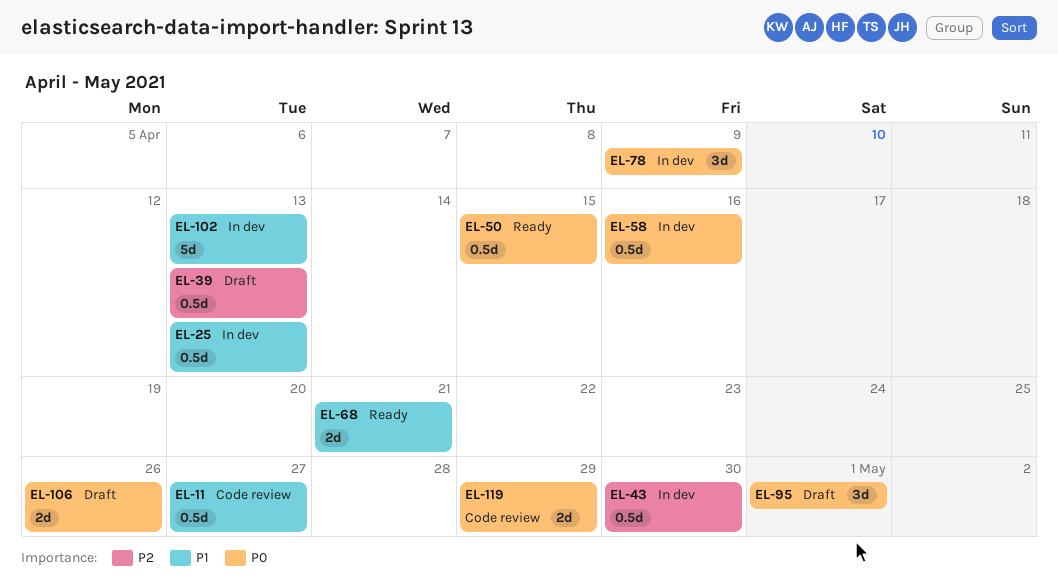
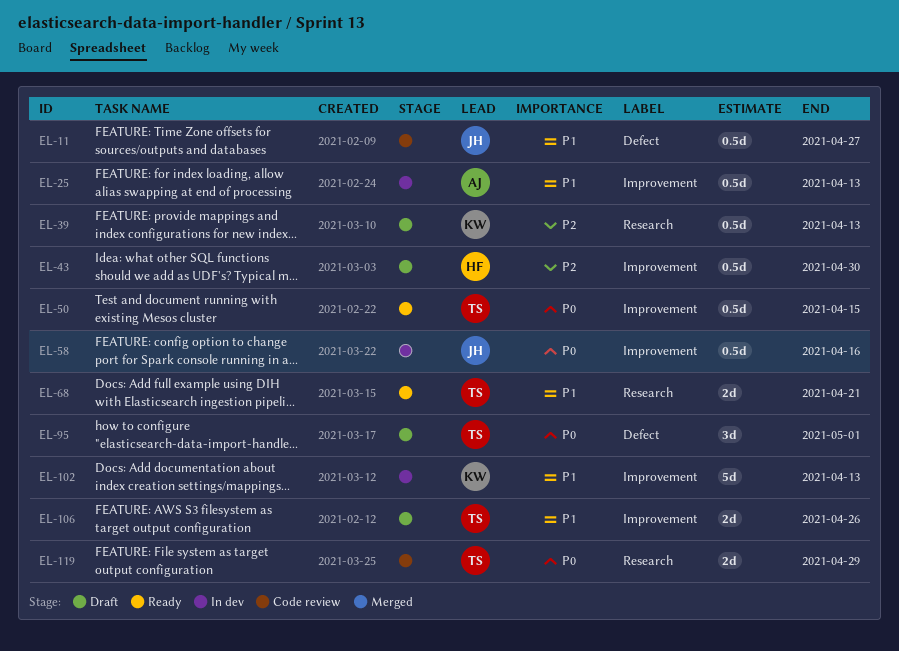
EL-43, status: In dev -> Draft
EL-78: present -> none
EL-106, priority: P0 -> P1

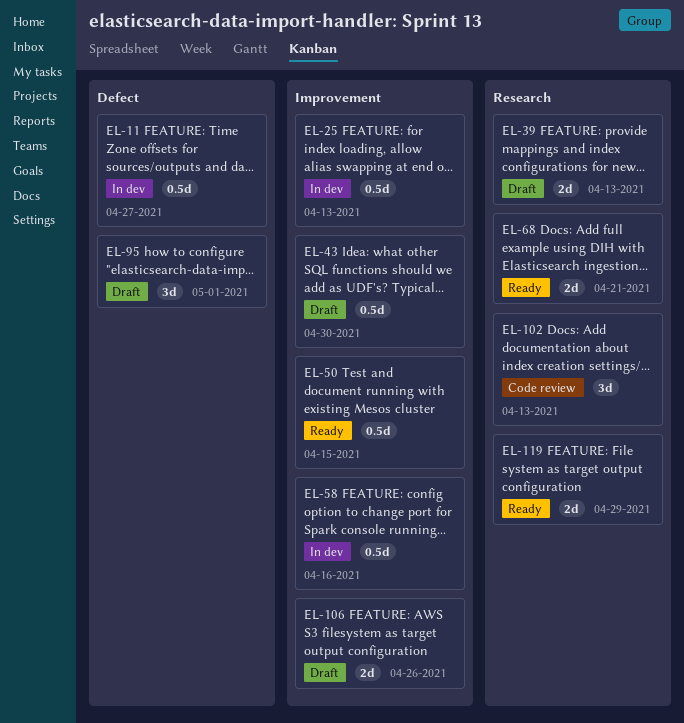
EL-11, status: Code review -> In dev
EL-39, estimate: 0.5d -> 2d
EL-102, status: In dev -> Code review
EL-102, label: Improvement -> Research
EL-102, estimate: 5d -> 3d
EL-119, status: Code review -> Ready

